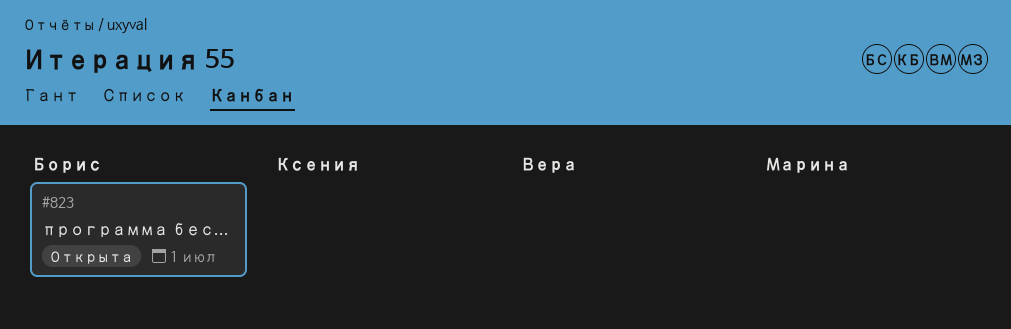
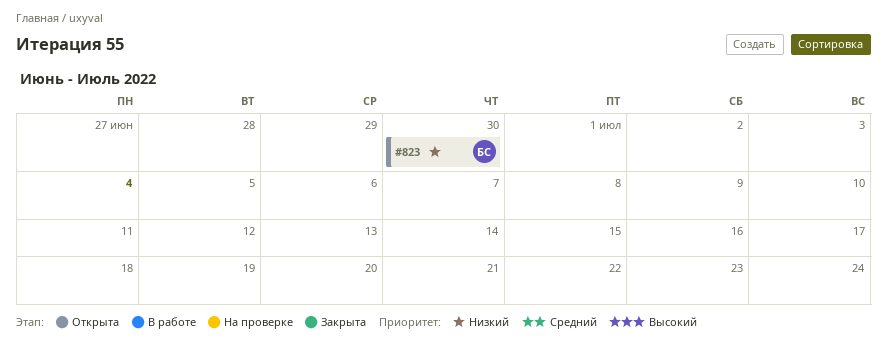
#823, due: Jul 1 -> Jun 30

